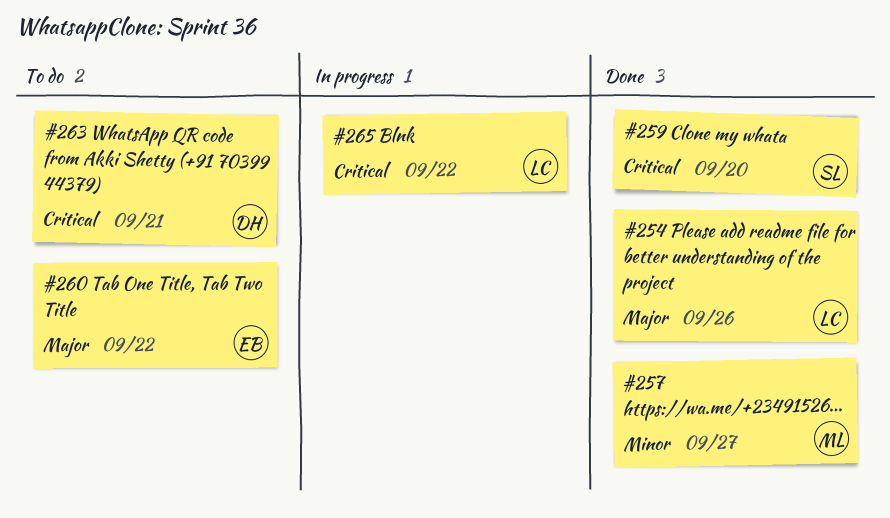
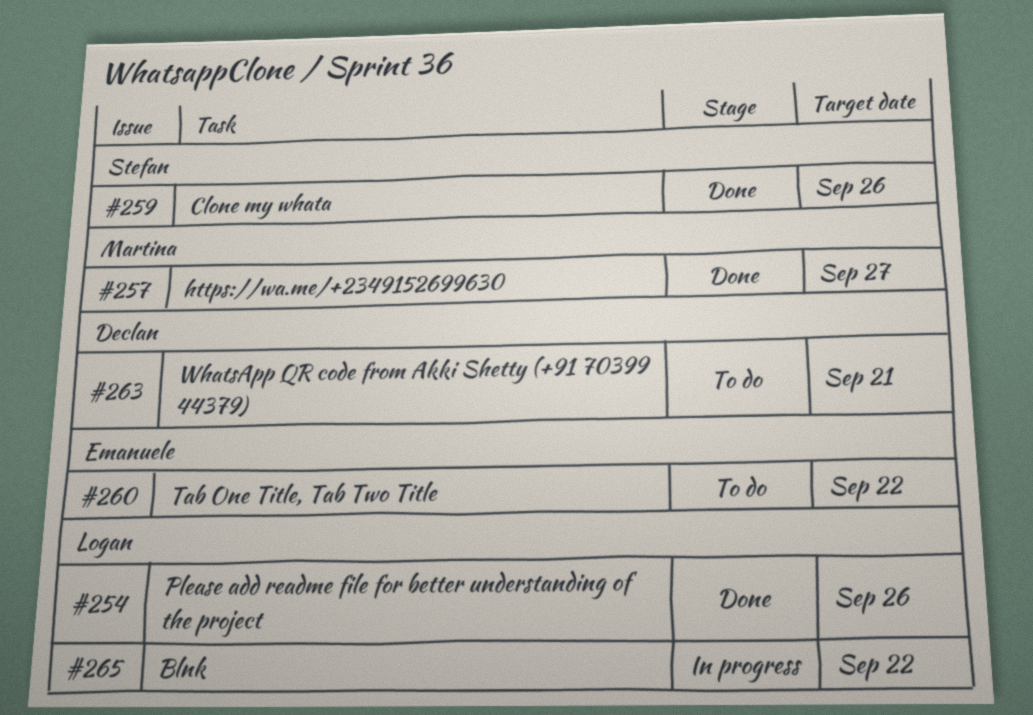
#259, due: Sep 20 -> Sep 26

